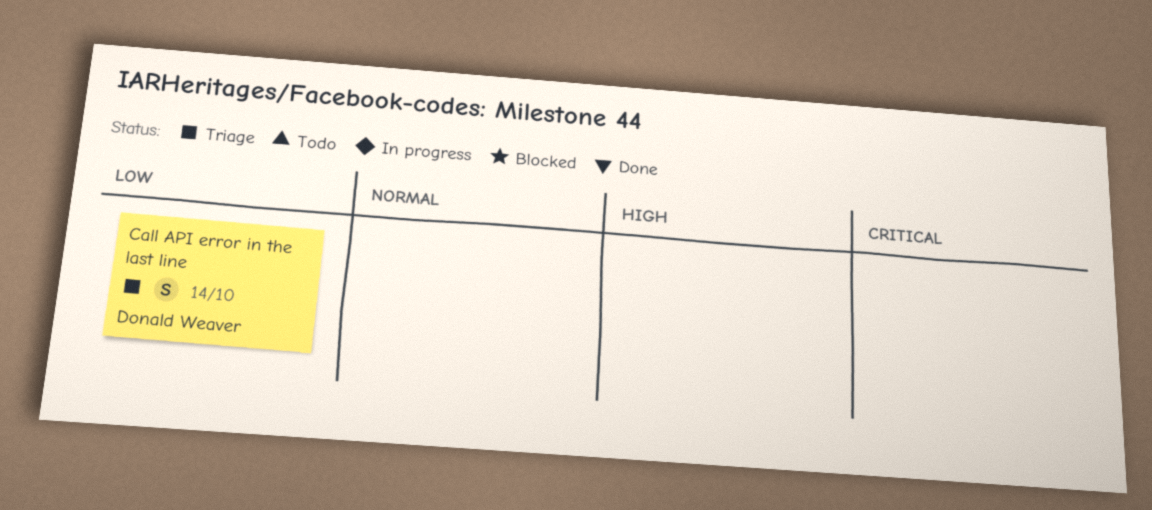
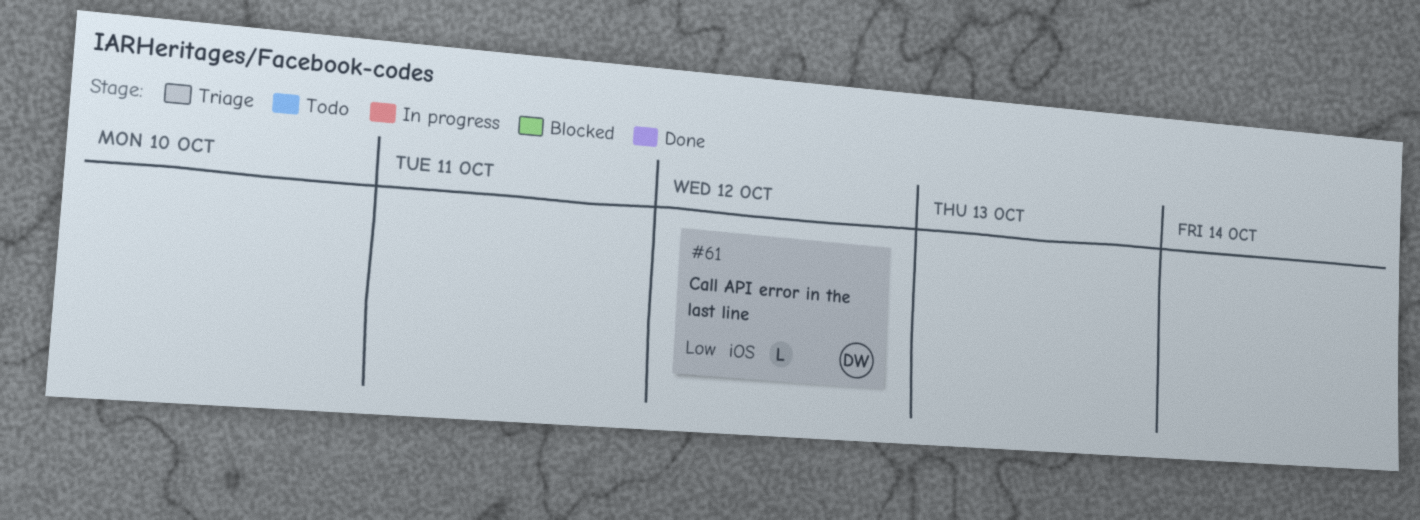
Call API error in the last line, estimate: S -> L
Call API error in the last line, due: Oct 14 -> Oct 12

